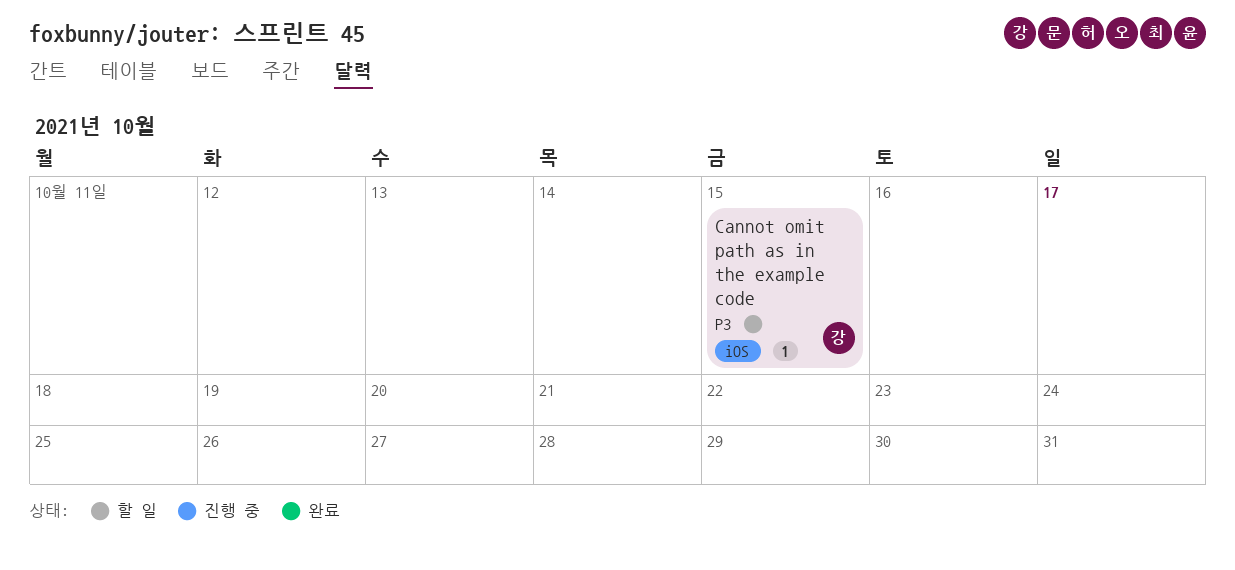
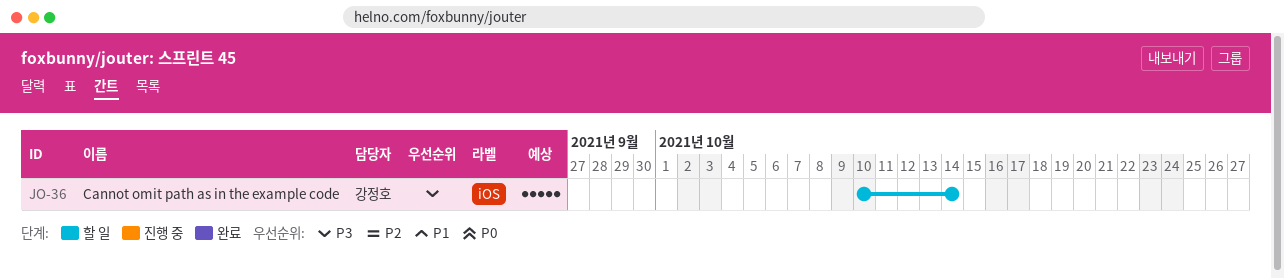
Cannot omit path as in the example code, estimate: 1 -> 5
Cannot omit path as in the example code, due: Oct 15 -> Oct 14

